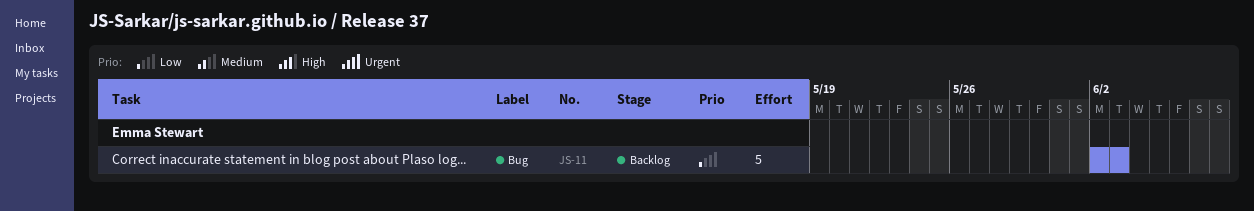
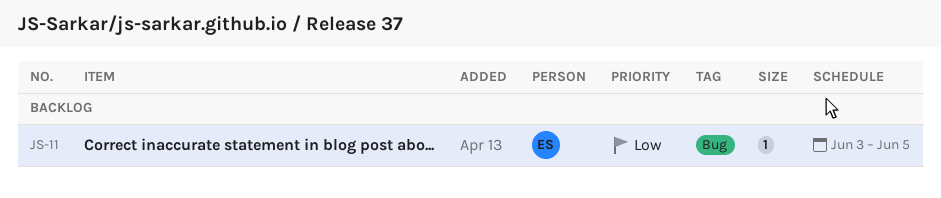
JS-11, estimate: 5 -> 1
JS-11, start: Jun 2 -> Jun 3
JS-11, due: Jun 3 -> Jun 5

